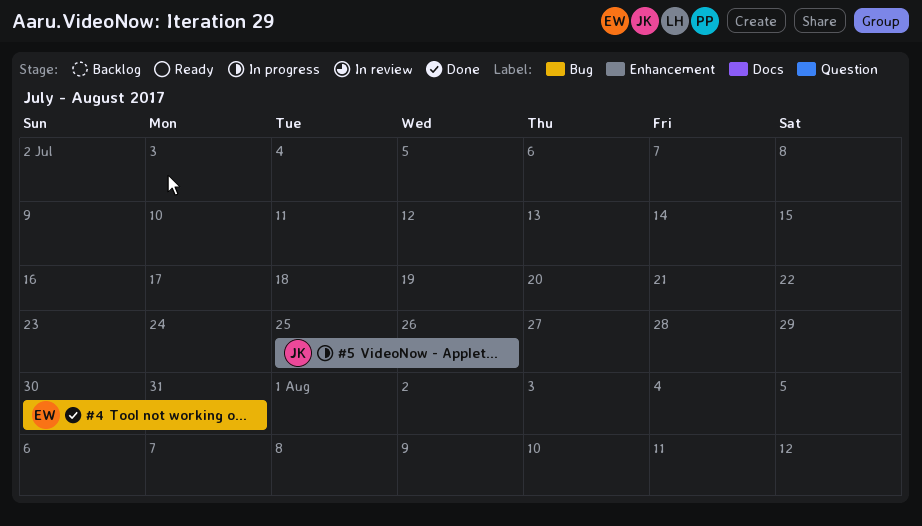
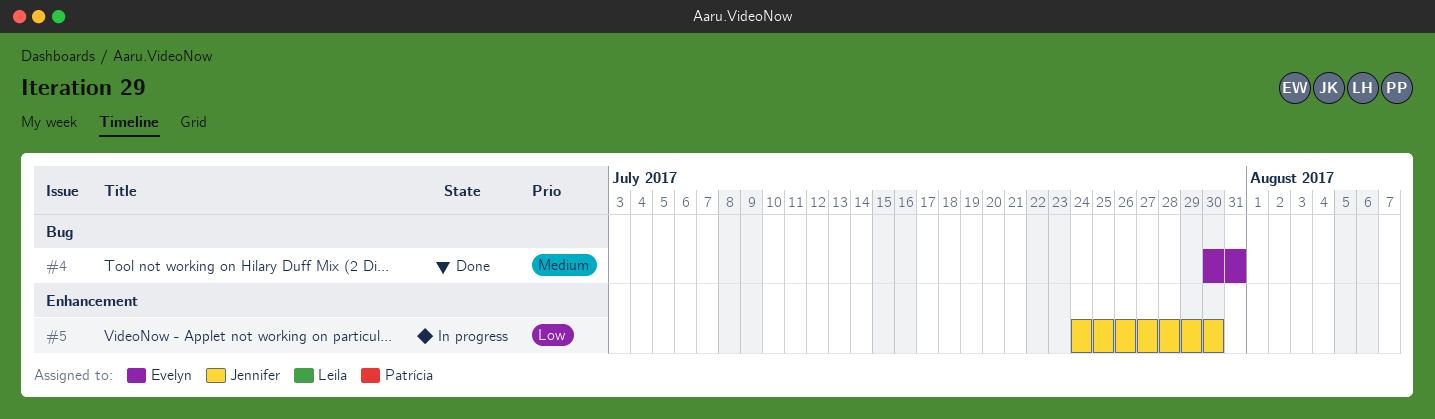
#5, start: Jul 25 -> Jul 24
#5, due: Jul 26 -> Jul 30

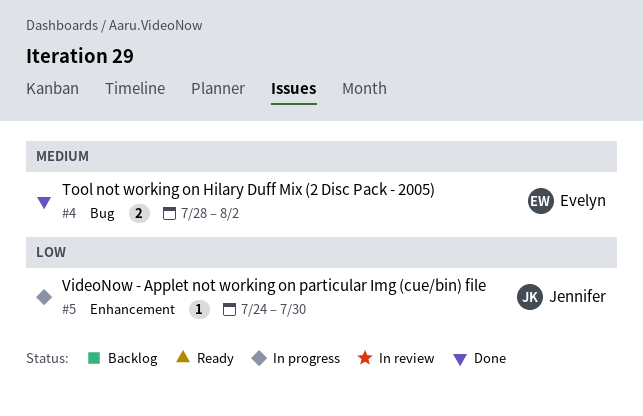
#4, start: Jul 30 -> Jul 28
#4, due: Jul 31 -> Aug 2

